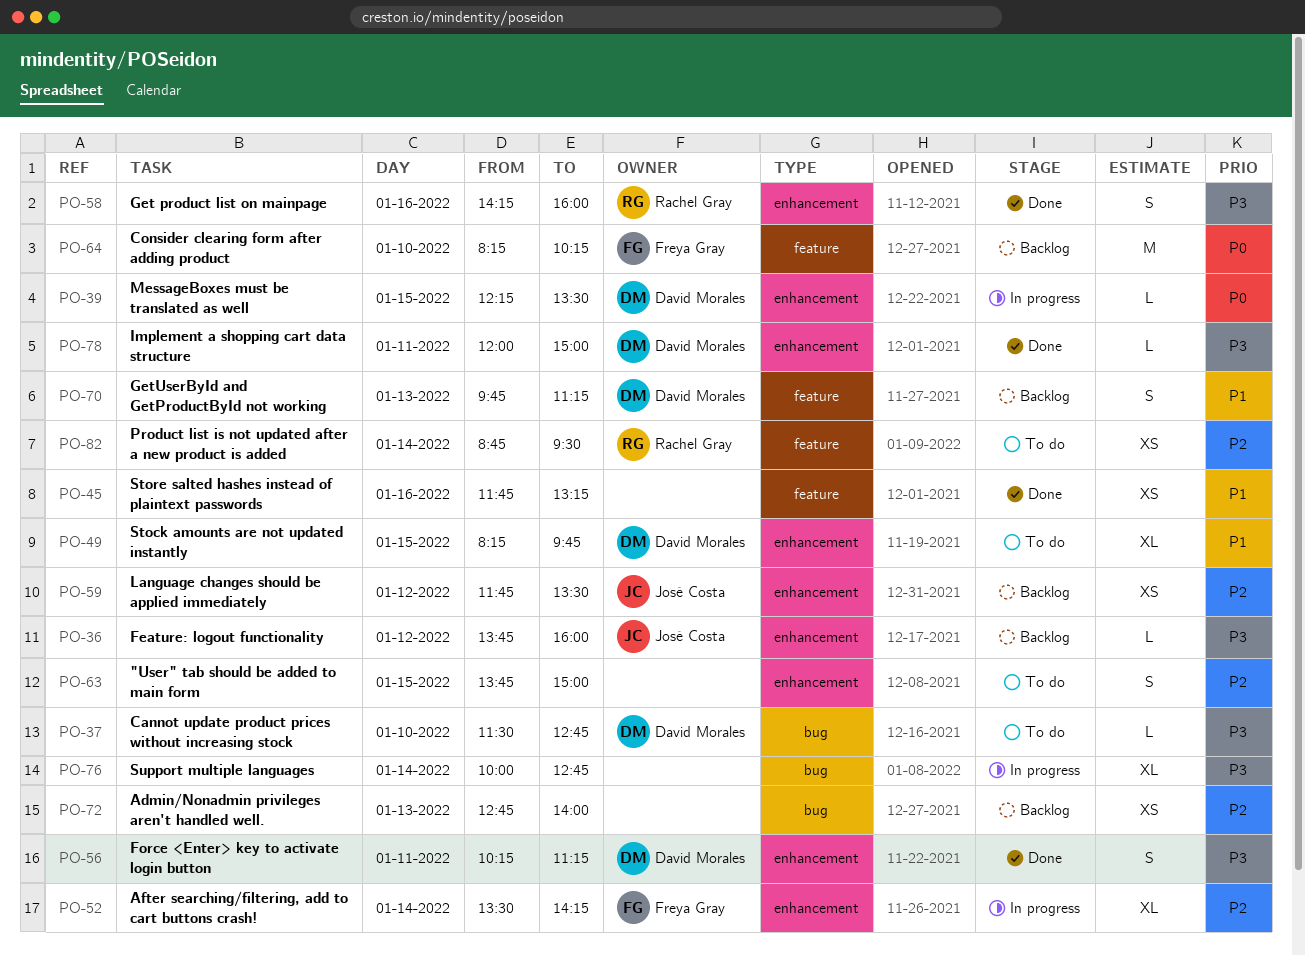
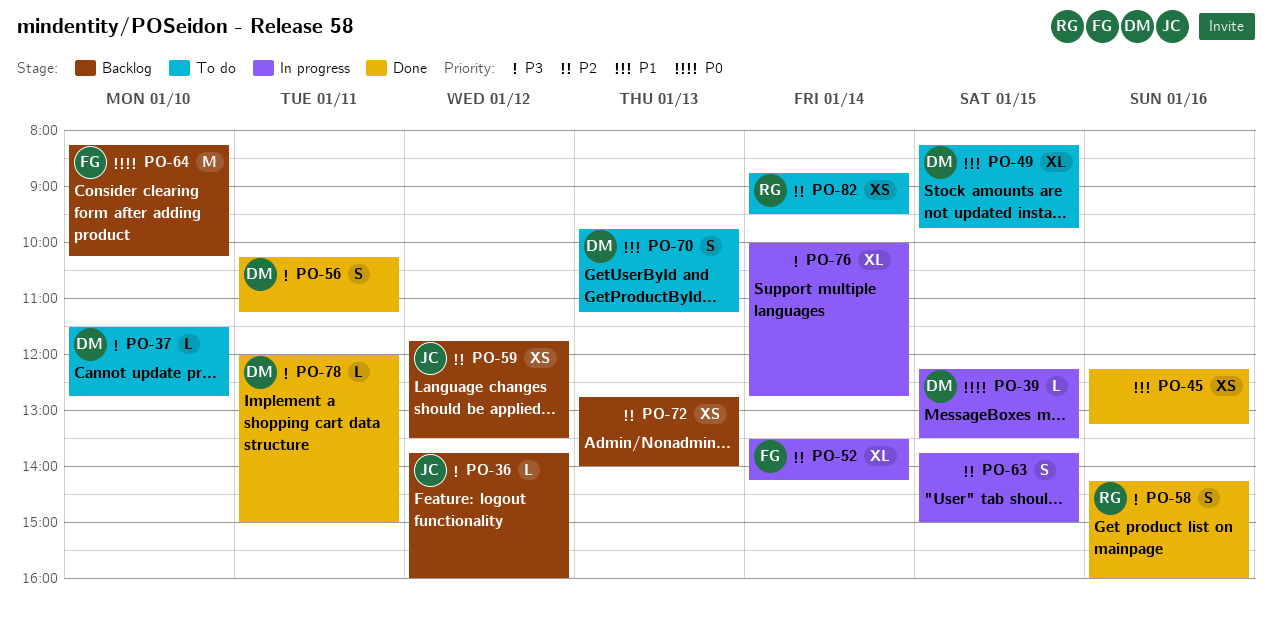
PO-45, begins: 11:45 -> 12:15
PO-63, status: To do -> In progress
PO-70, status: Backlog -> To do

